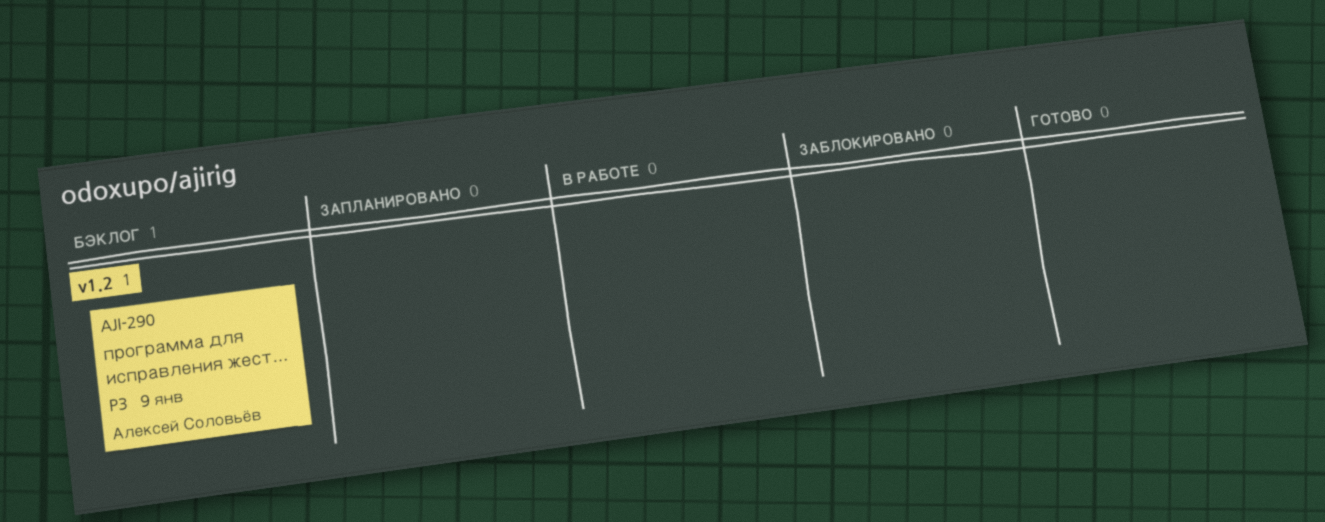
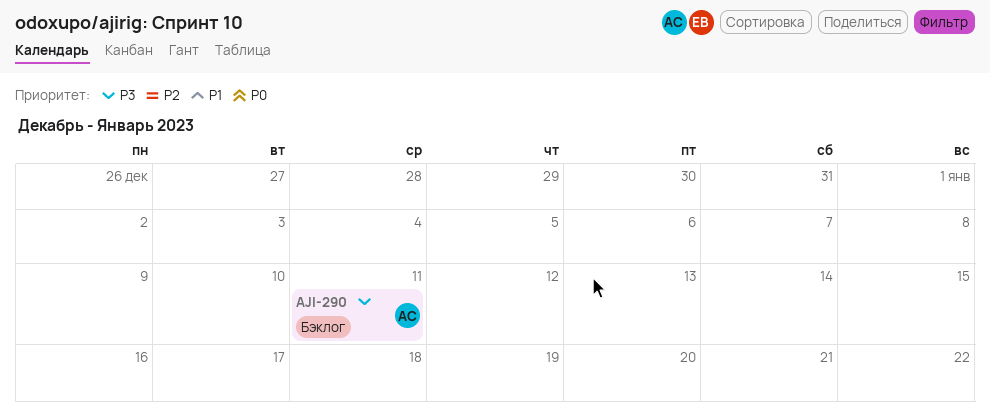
AJI-290, due: Jan 9 -> Jan 11

